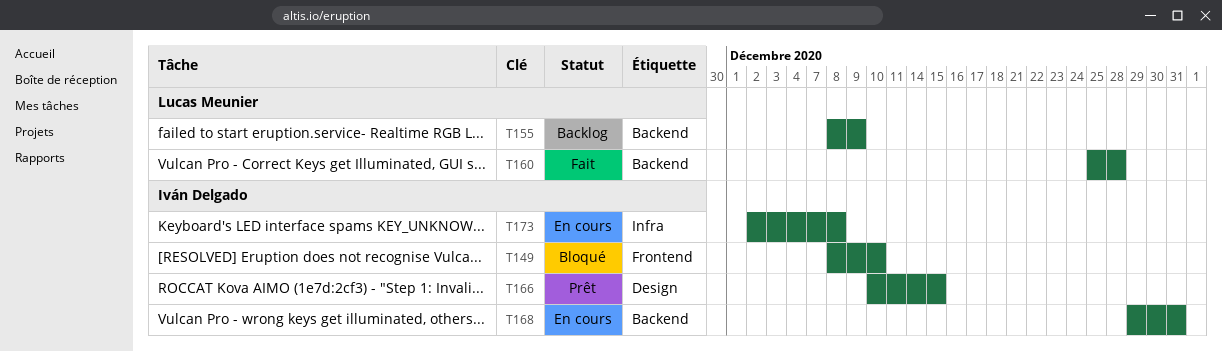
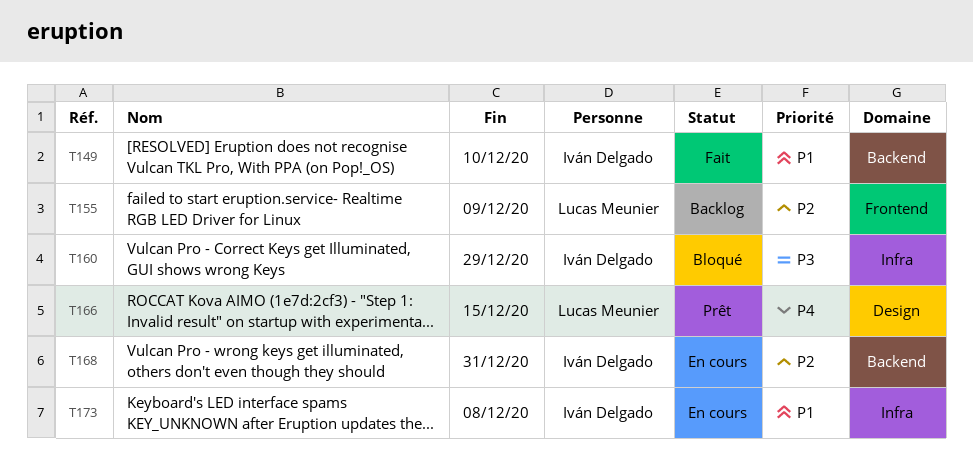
T149, status: Bloqué -> Fait
T149, label: Frontend -> Backend
T155, label: Backend -> Frontend
T160, status: Fait -> Bloqué
T160, owner: Lucas Meunier -> Iván Delgado
T160, label: Backend -> Infra
T160, due: Dec 28 -> Dec 29
T166, owner: Iván Delgado -> Lucas Meunier

